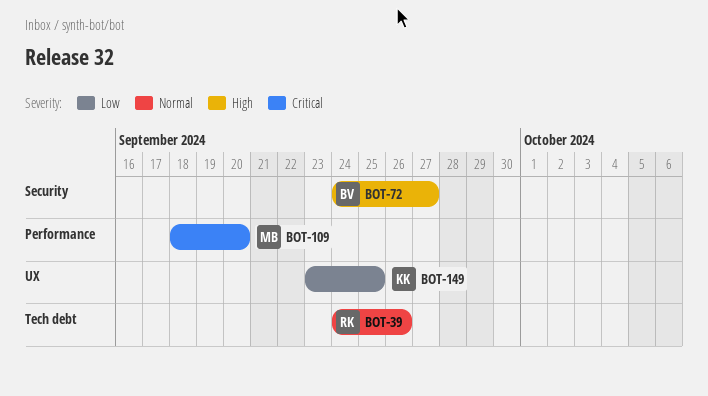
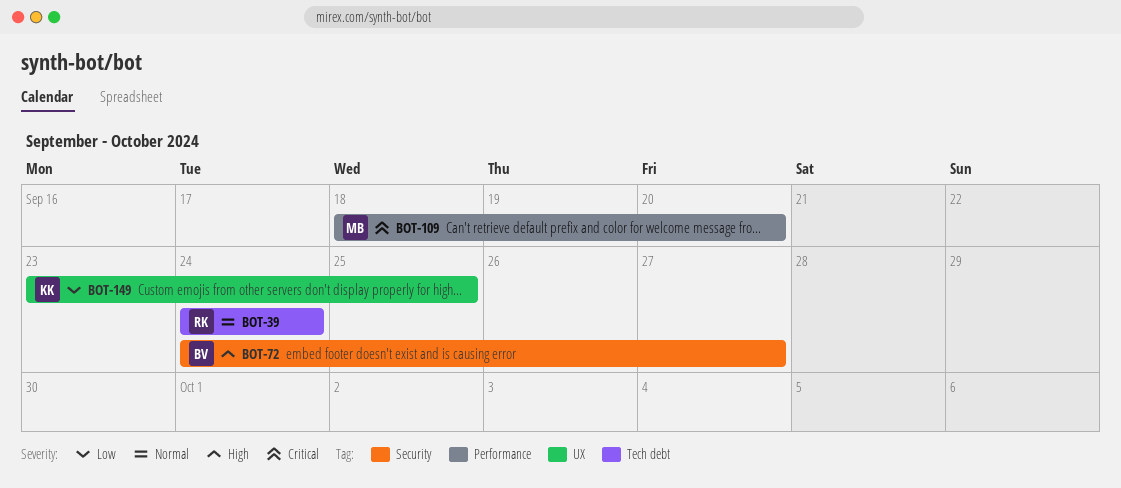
BOT-39, due: Sep 26 -> Sep 24

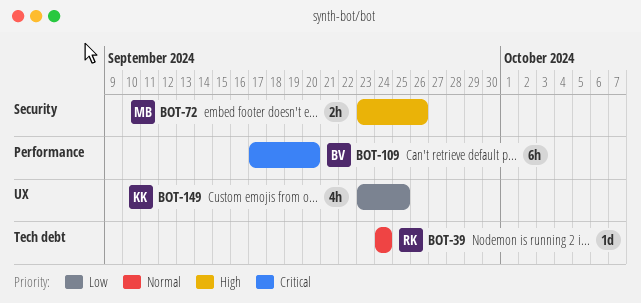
BOT-72, owner: BV -> MB
BOT-72, start: Sep 24 -> Sep 23
BOT-72, due: Sep 27 -> Sep 26
BOT-109, owner: MB -> BV
BOT-109, start: Sep 18 -> Sep 17

